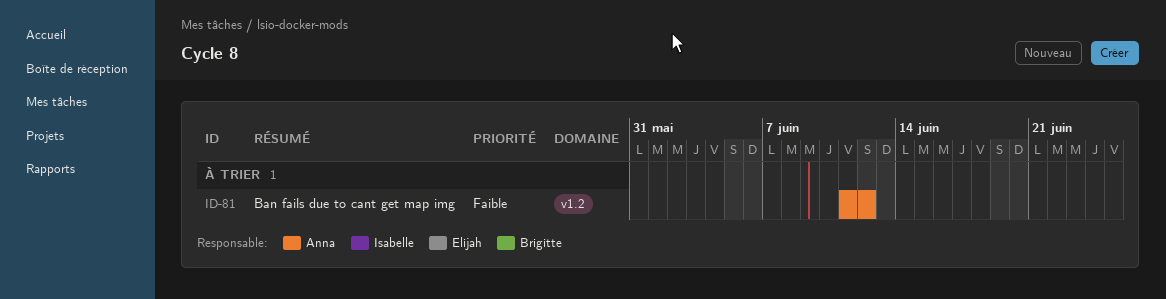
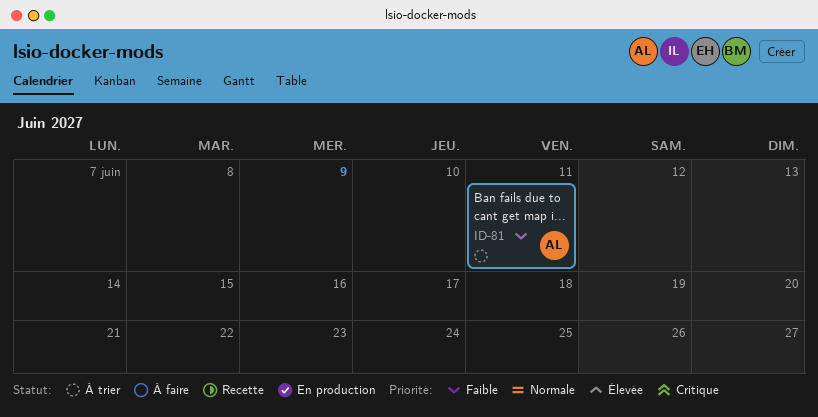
ID-81, due: Jun 12 -> Jun 11

